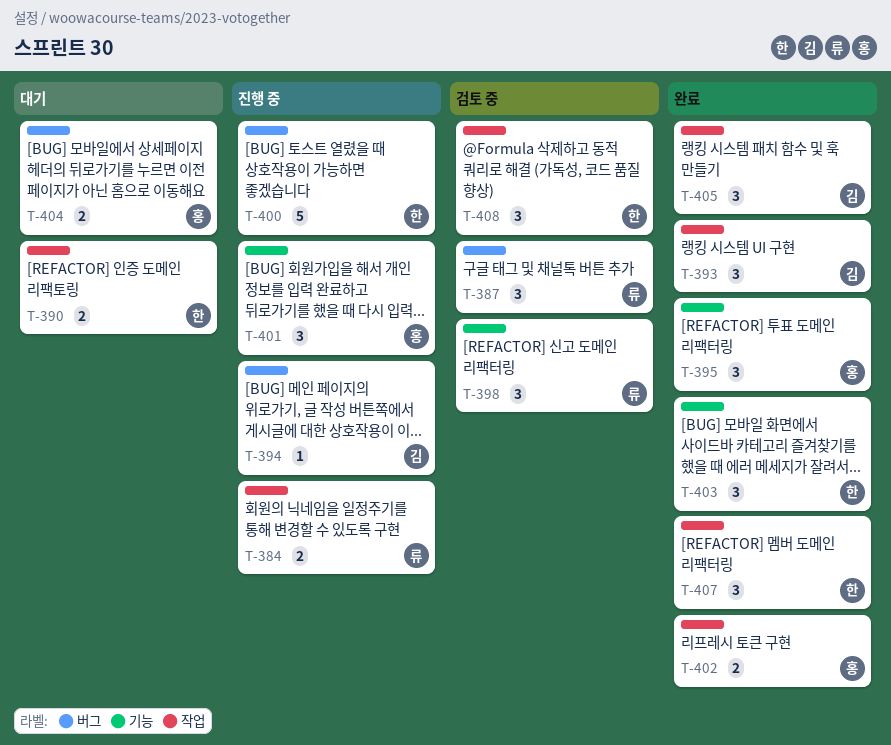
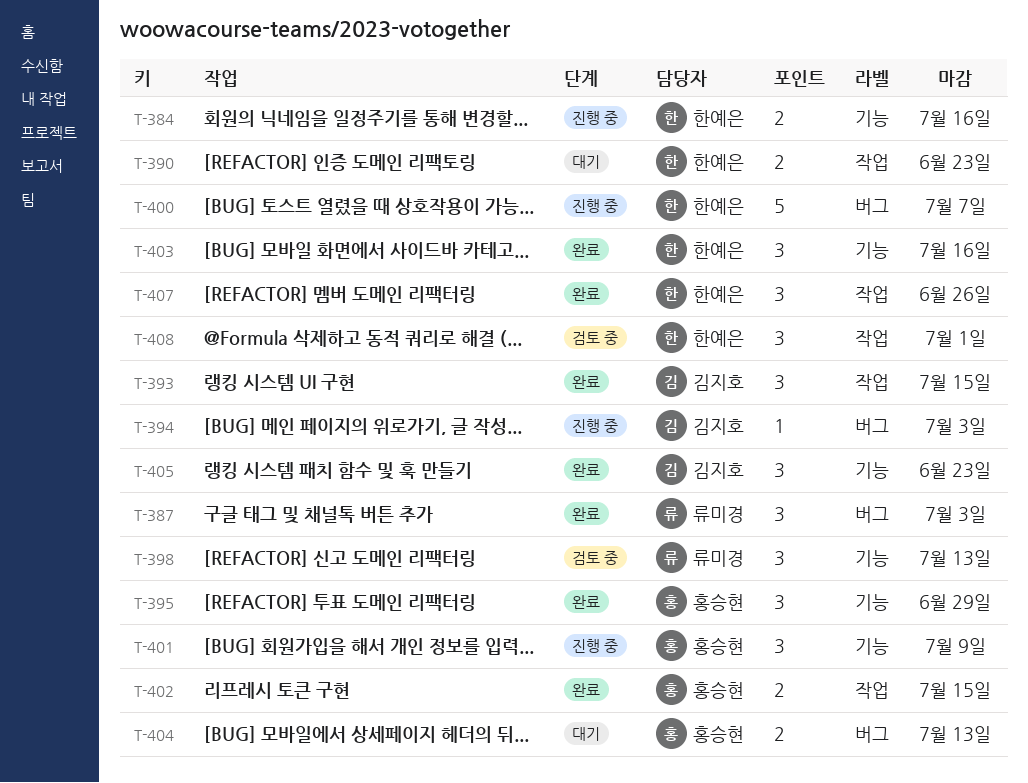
T-384, owner: 류미경 -> 한예은
T-384, label: 작업 -> 기능
T-387, status: 검토 중 -> 완료
T-405, label: 작업 -> 기능

